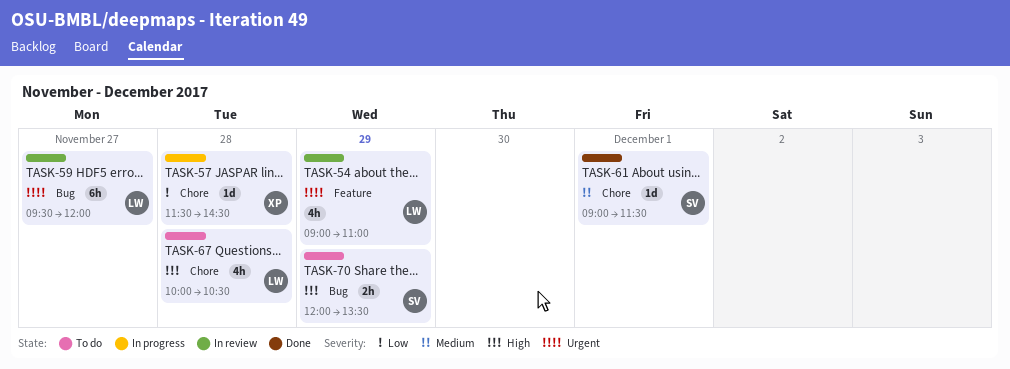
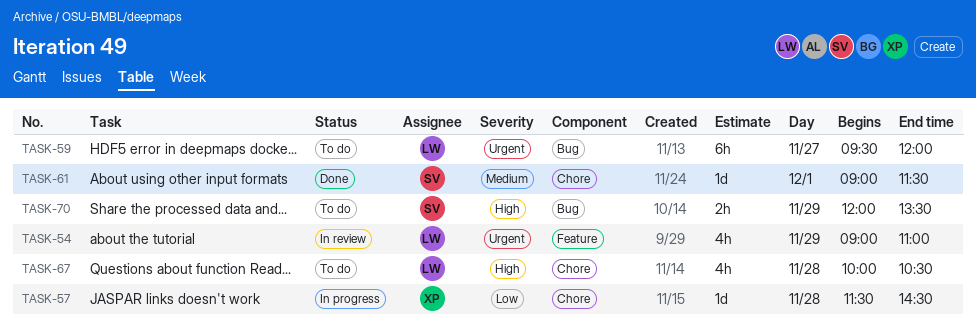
TASK-59, status: In review -> To do

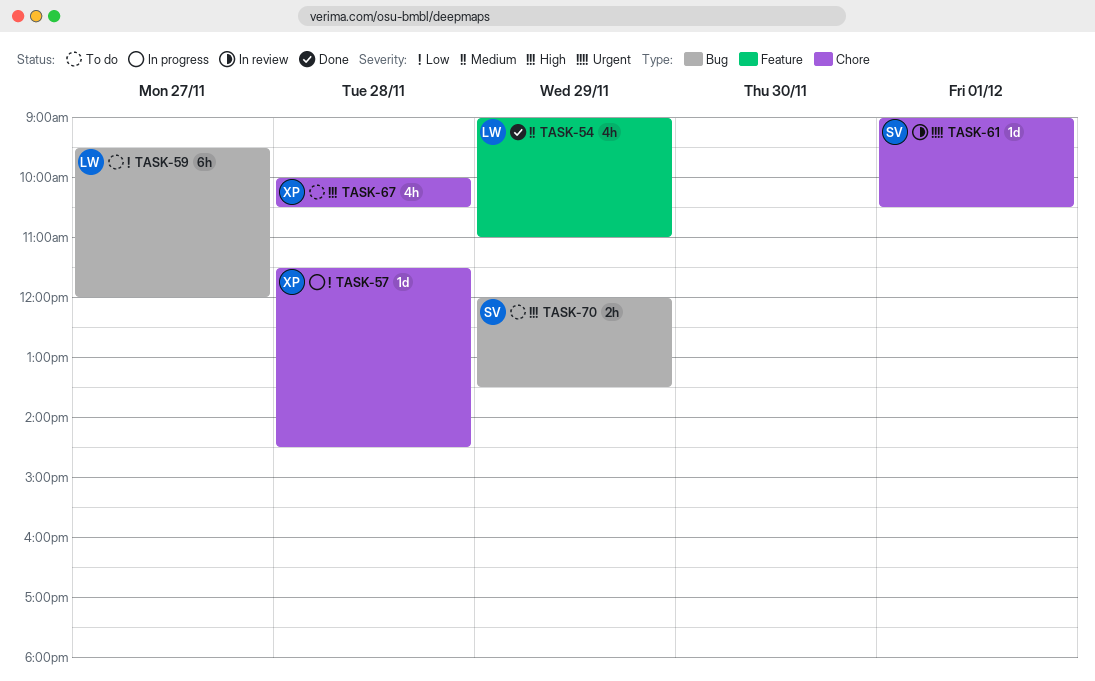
TASK-54, status: In review -> Done
TASK-54, priority: Urgent -> Medium
TASK-59, priority: Urgent -> Low
TASK-61, status: Done -> In review
TASK-61, priority: Medium -> Urgent
TASK-61, ends: 11:30 -> 10:30
TASK-67, owner: LW -> XP

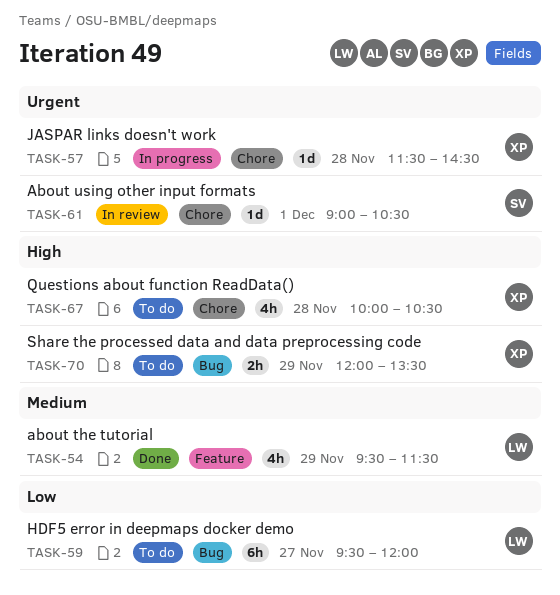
TASK-54, begins: 09:00 -> 09:30
TASK-54, ends: 11:00 -> 11:30
TASK-57, priority: Low -> Urgent
TASK-70, owner: SV -> XP

